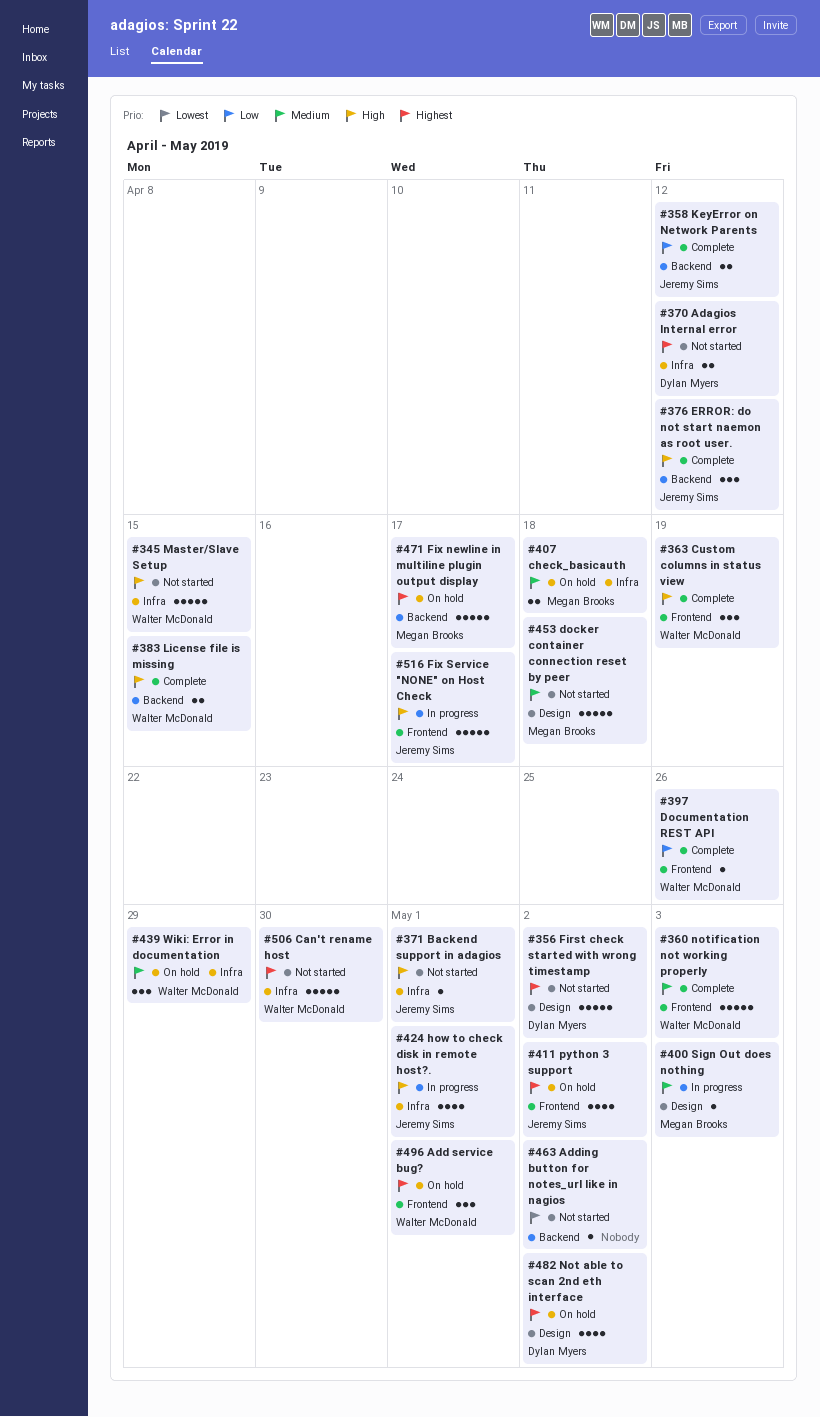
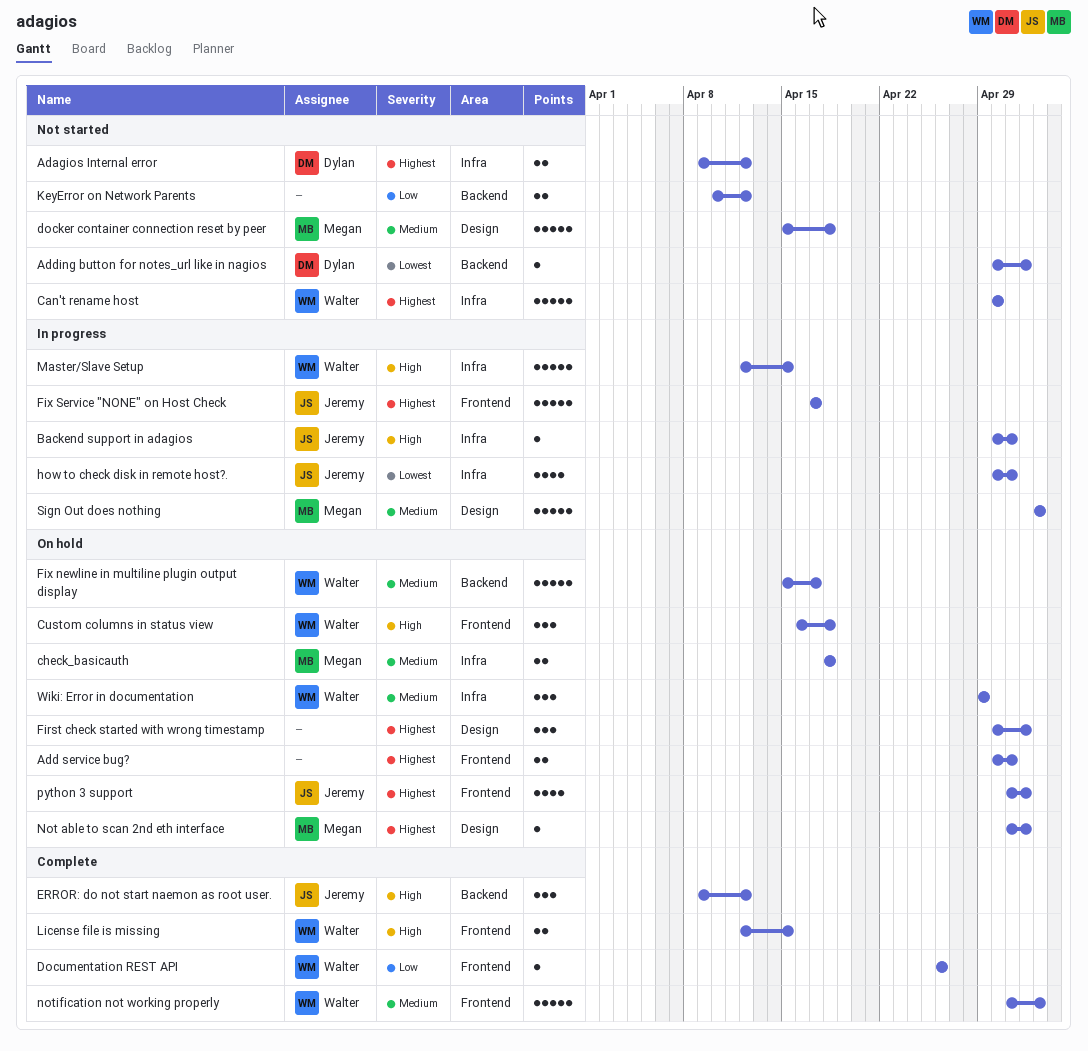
Add service bug?, owner: Walter McDonald -> none
Add service bug?, estimate: 3 -> 2
Adding button for notes_url like in nagios, owner: none -> Dylan Myers
Backend support in adagios, status: Not started -> In progress
Custom columns in status view, status: Complete -> On hold
Custom columns in status view, due: Apr 19 -> Apr 18
First check started with wrong timestamp, status: Not started -> On hold
First check started with wrong timestamp, owner: Dylan Myers -> none
First check started with wrong timestamp, estimate: 5 -> 3
Fix newline in multiline plugin output display, owner: Megan Brooks -> Walter McDonald
Fix newline in multiline plugin output display, priority: Highest -> Medium
Fix Service "NONE" on Host Check, priority: High -> Highest
how to check disk in remote host?., priority: High -> Lowest
KeyError on Network Parents, status: Complete -> Not started
KeyError on Network Parents, owner: Jeremy Sims -> none
License file is missing, label: Backend -> Frontend
Master/Slave Setup, status: Not started -> In progress
Not able to scan 2nd eth interface, owner: Dylan Myers -> Megan Brooks
Not able to scan 2nd eth interface, estimate: 4 -> 1
Sign Out does nothing, estimate: 1 -> 5

